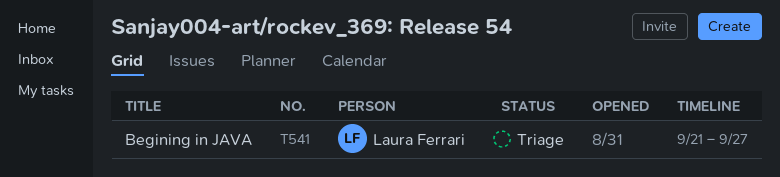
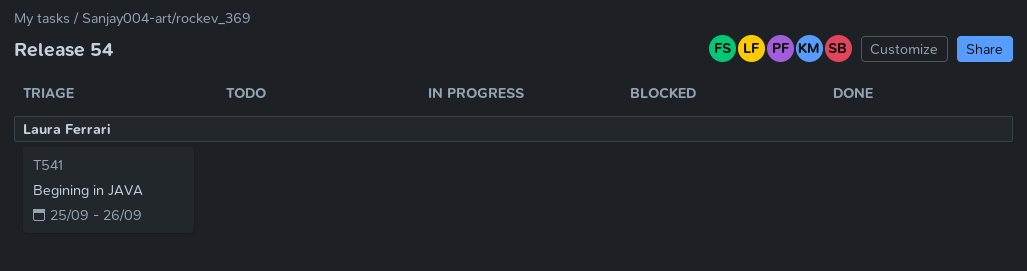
T541, start: Sep 21 -> Sep 25
T541, due: Sep 27 -> Sep 26

